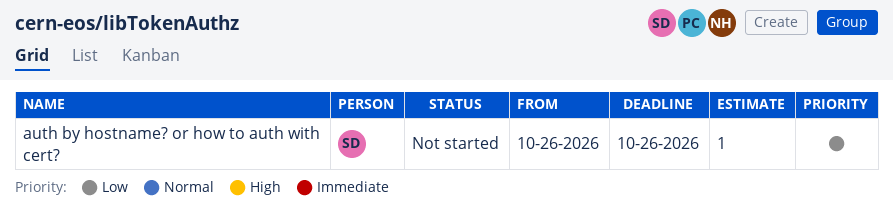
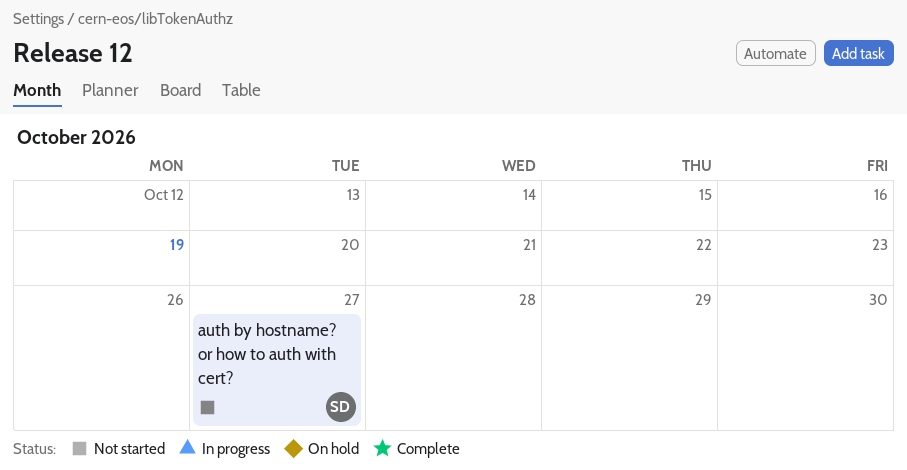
auth by hostname? or how to auth with cert?, due: Oct 26 -> Oct 27

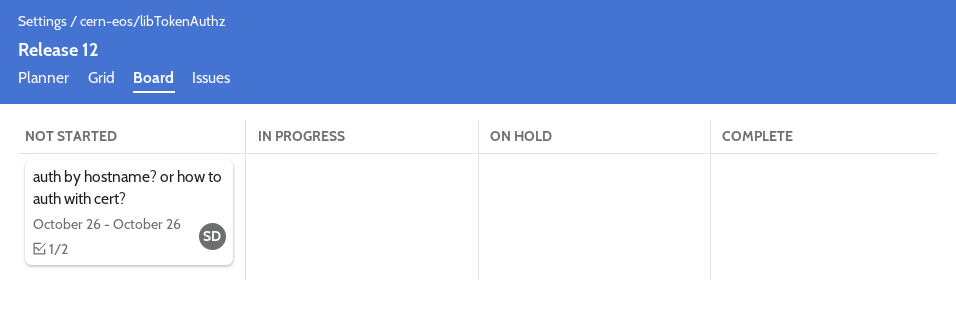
auth by hostname? or how to auth with cert?, due: Oct 27 -> Oct 26

